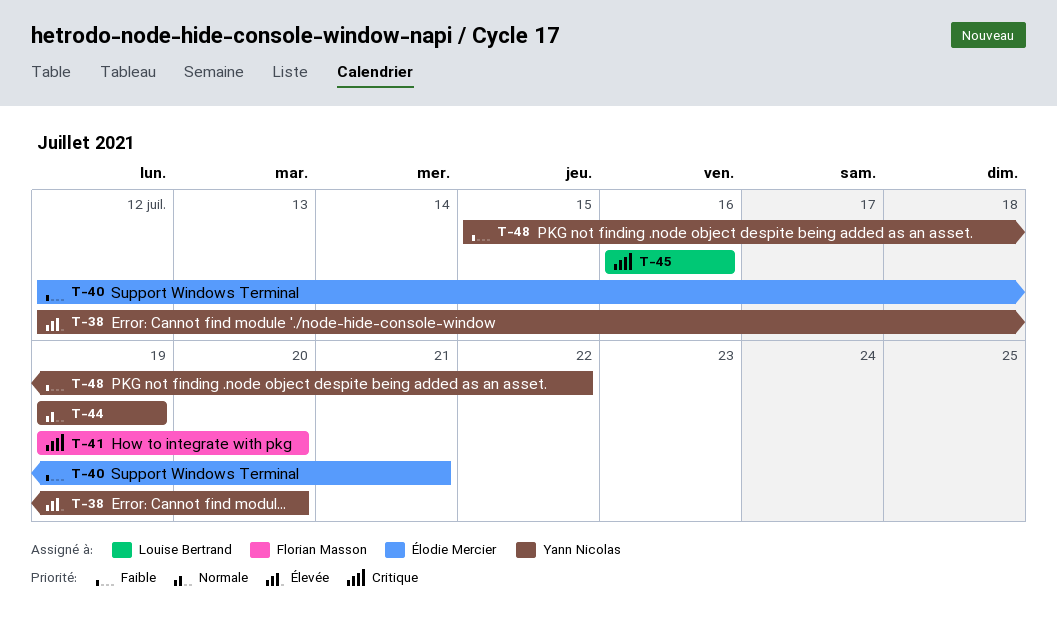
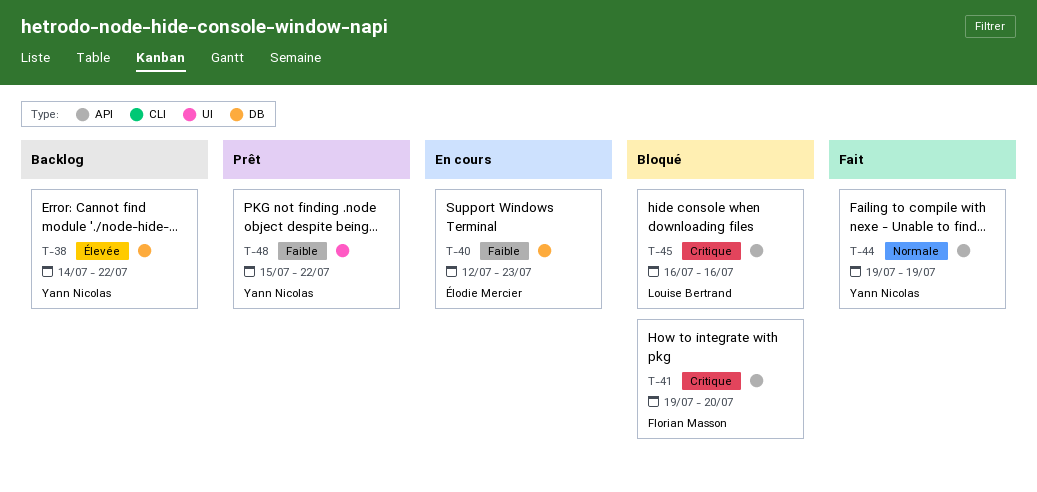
T-38, start: Jul 12 -> Jul 14
T-38, due: Jul 20 -> Jul 22
T-40, due: Jul 21 -> Jul 23

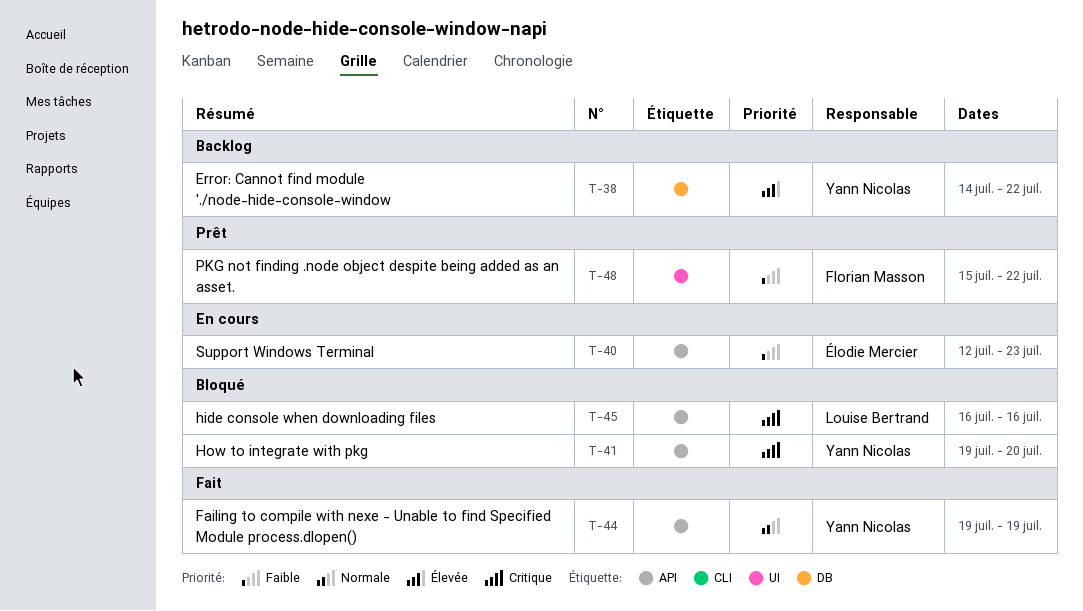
T-40, label: DB -> API
T-41, owner: Florian Masson -> Yann Nicolas
T-48, owner: Yann Nicolas -> Florian Masson

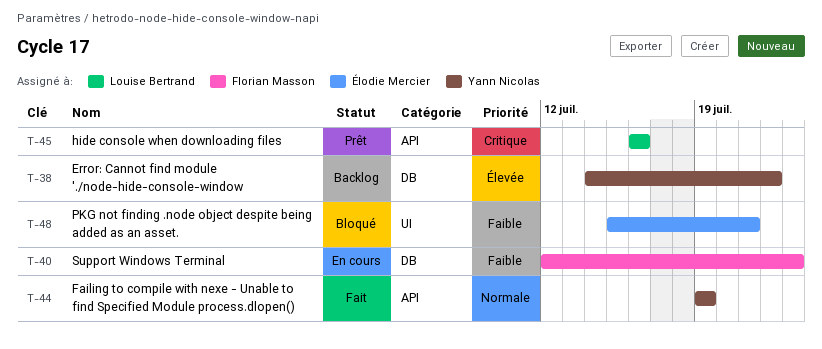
T-40, owner: Élodie Mercier -> Florian Masson
T-40, label: API -> DB
T-41: present -> none
T-45, status: Bloqué -> Prêt
T-48, status: Prêt -> Bloqué
T-48, owner: Florian Masson -> Élodie Mercier
T-48, due: Jul 22 -> Jul 21

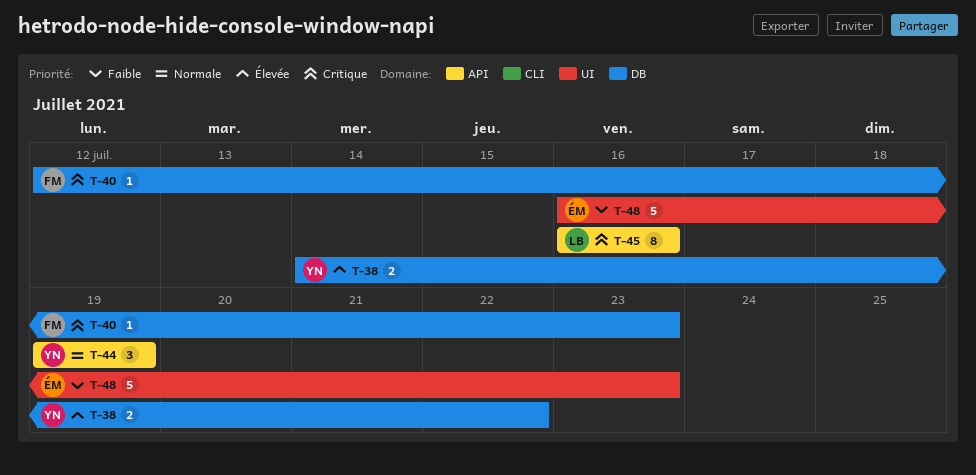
T-40, priority: Faible -> Critique
T-48, start: Jul 15 -> Jul 16
T-48, due: Jul 21 -> Jul 23

